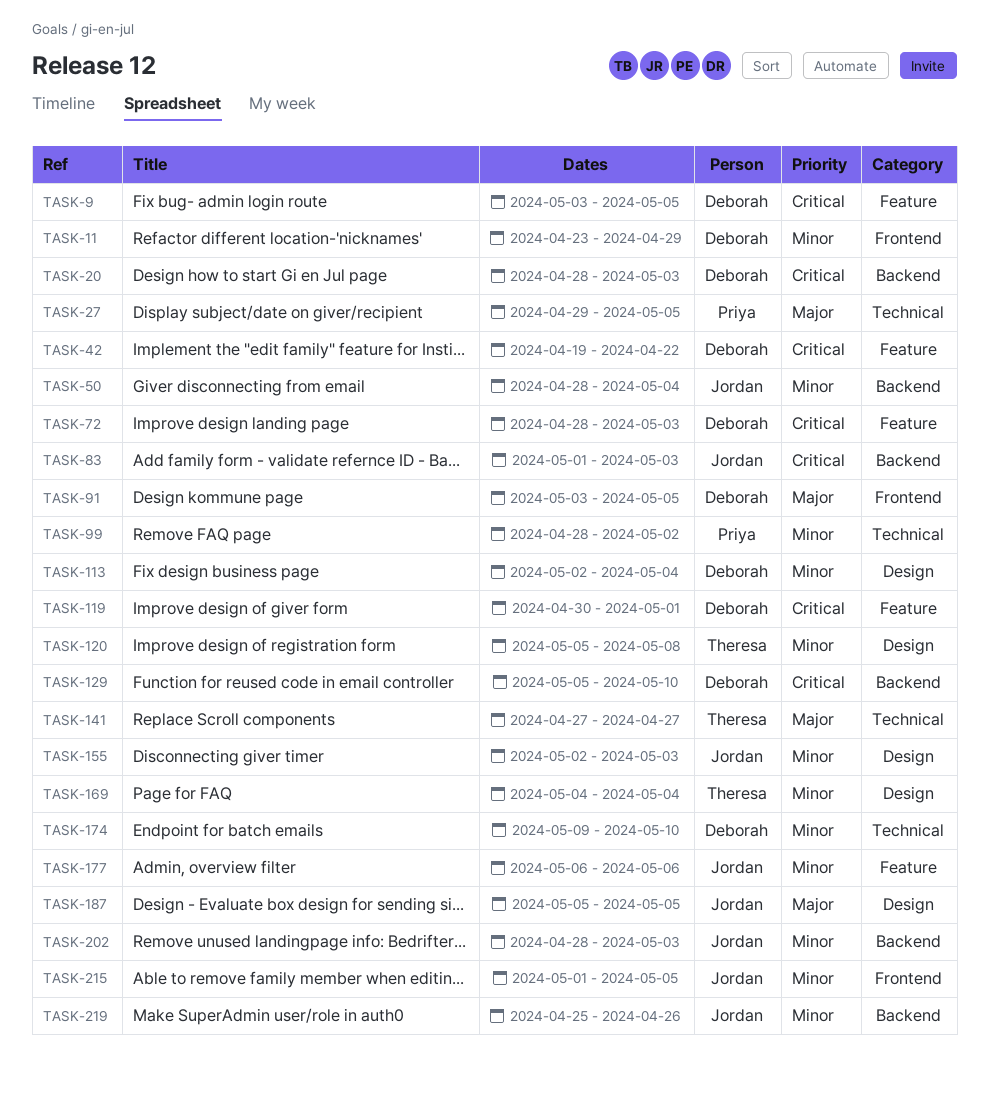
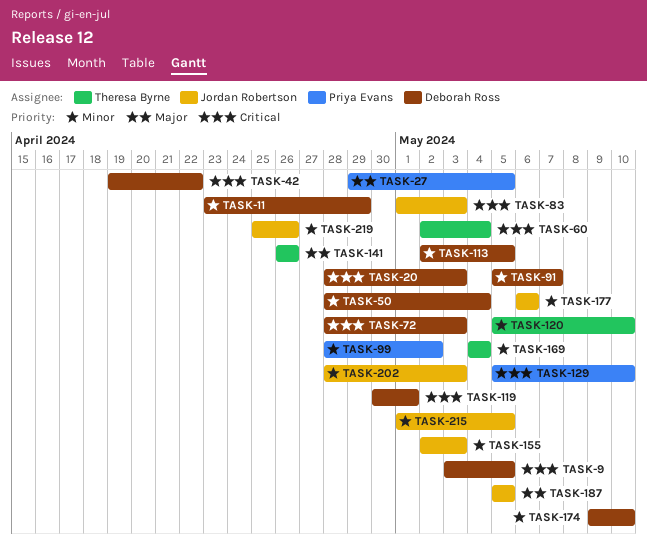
TASK-50, owner: Jordan Robertson -> Deborah Ross
TASK-60: none -> present
TASK-91, priority: Major -> Minor
TASK-91, start: May 3 -> May 5
TASK-91, due: May 5 -> May 7
TASK-113, due: May 4 -> May 5
TASK-120, due: May 8 -> May 10
TASK-129, owner: Deborah Ross -> Priya Evans
TASK-141, start: Apr 27 -> Apr 26
TASK-141, due: Apr 27 -> Apr 26

